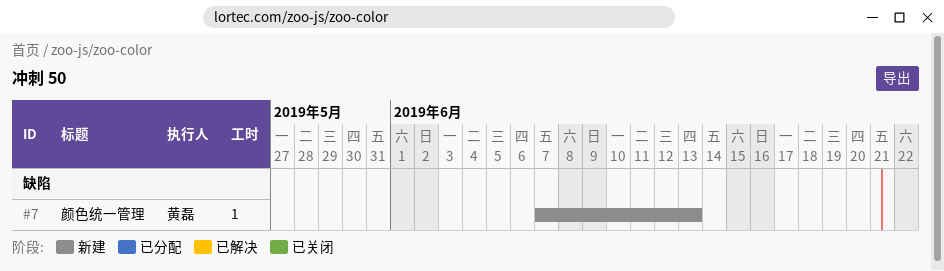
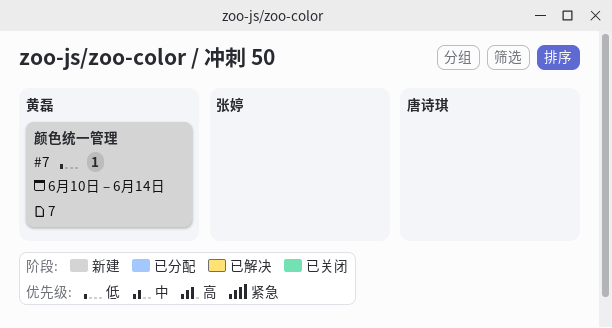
#7, start: Jun 7 -> Jun 10
#7, due: Jun 13 -> Jun 14

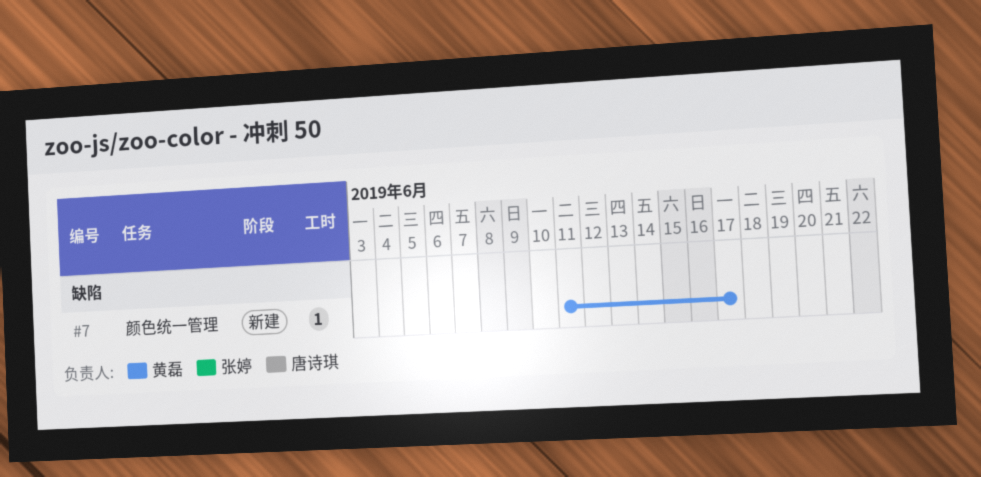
#7, start: Jun 10 -> Jun 11
#7, due: Jun 14 -> Jun 17

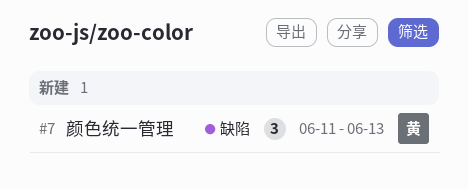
#7, estimate: 1 -> 3
#7, due: Jun 17 -> Jun 13

